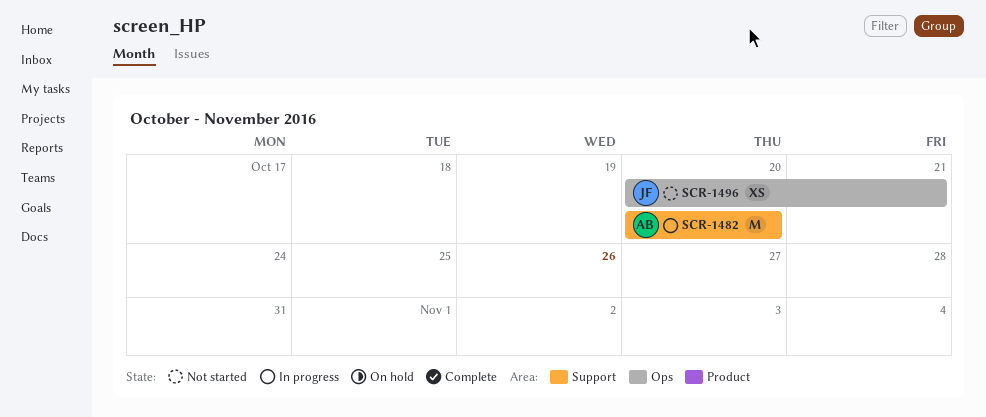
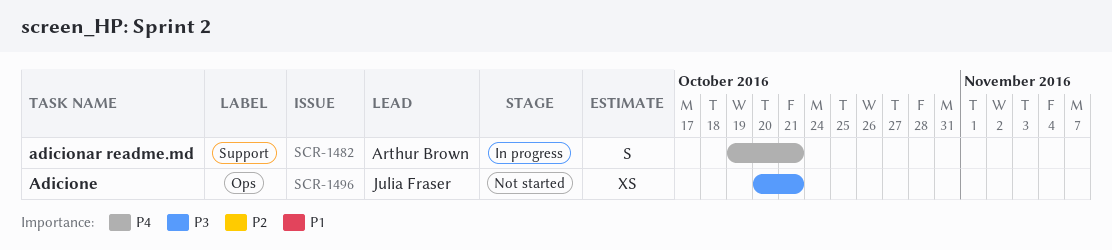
SCR-1482, estimate: M -> S
SCR-1482, start: Oct 20 -> Oct 19
SCR-1482, due: Oct 20 -> Oct 21

